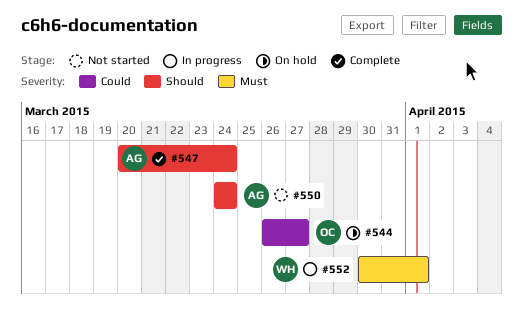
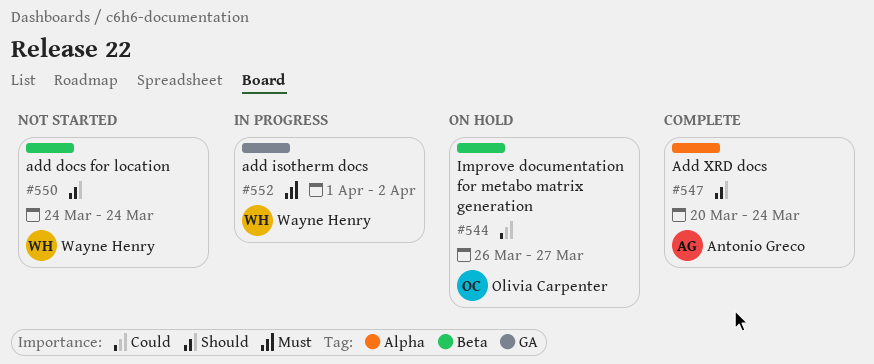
#550, owner: Antonio Greco -> Wayne Henry
#552, start: Mar 30 -> Apr 1
#552, due: Apr 1 -> Apr 2

